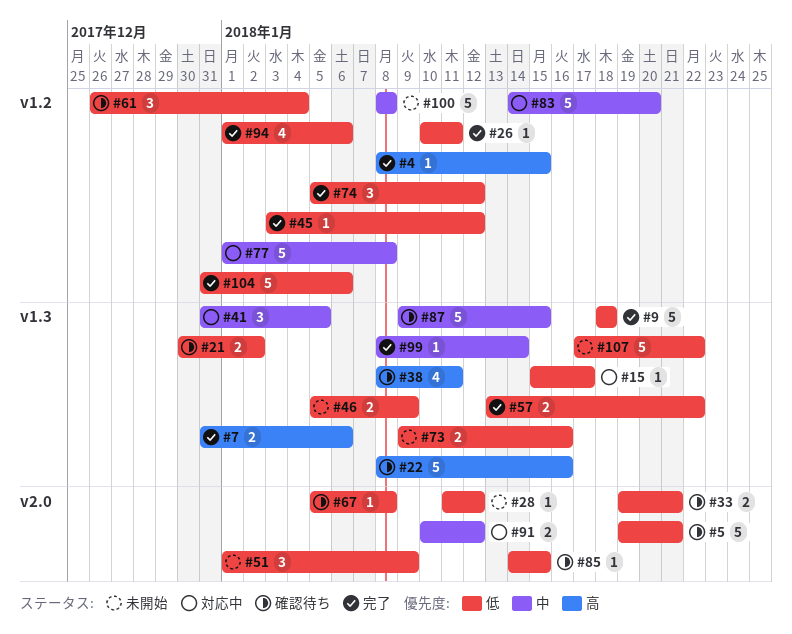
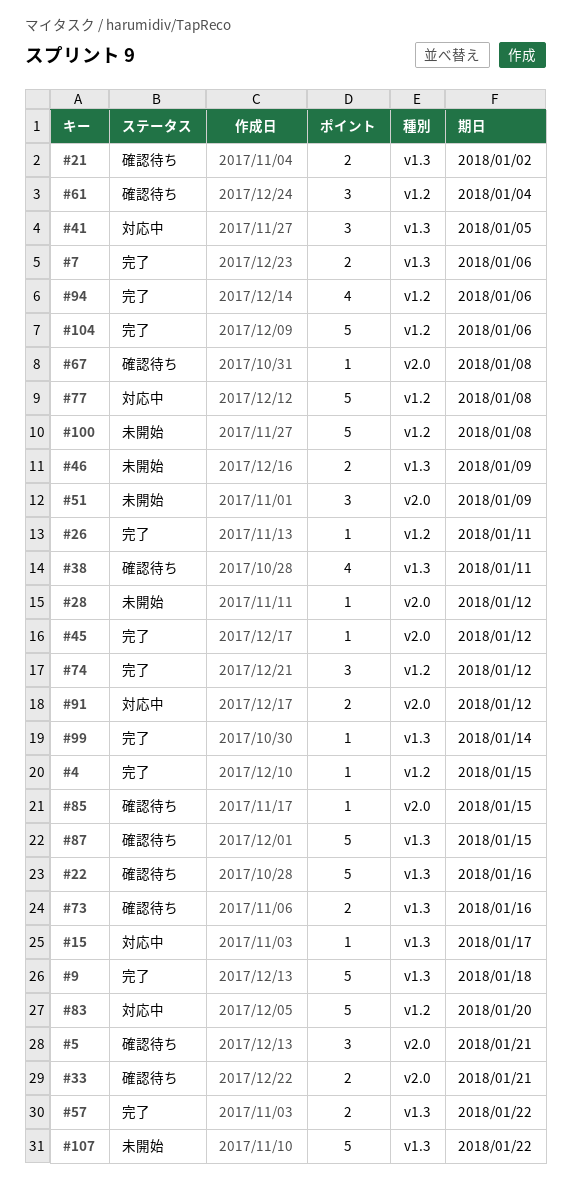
#5, estimate: 5 -> 3
#45, label: v1.2 -> v2.0
#73, status: 未開始 -> 確認待ち

